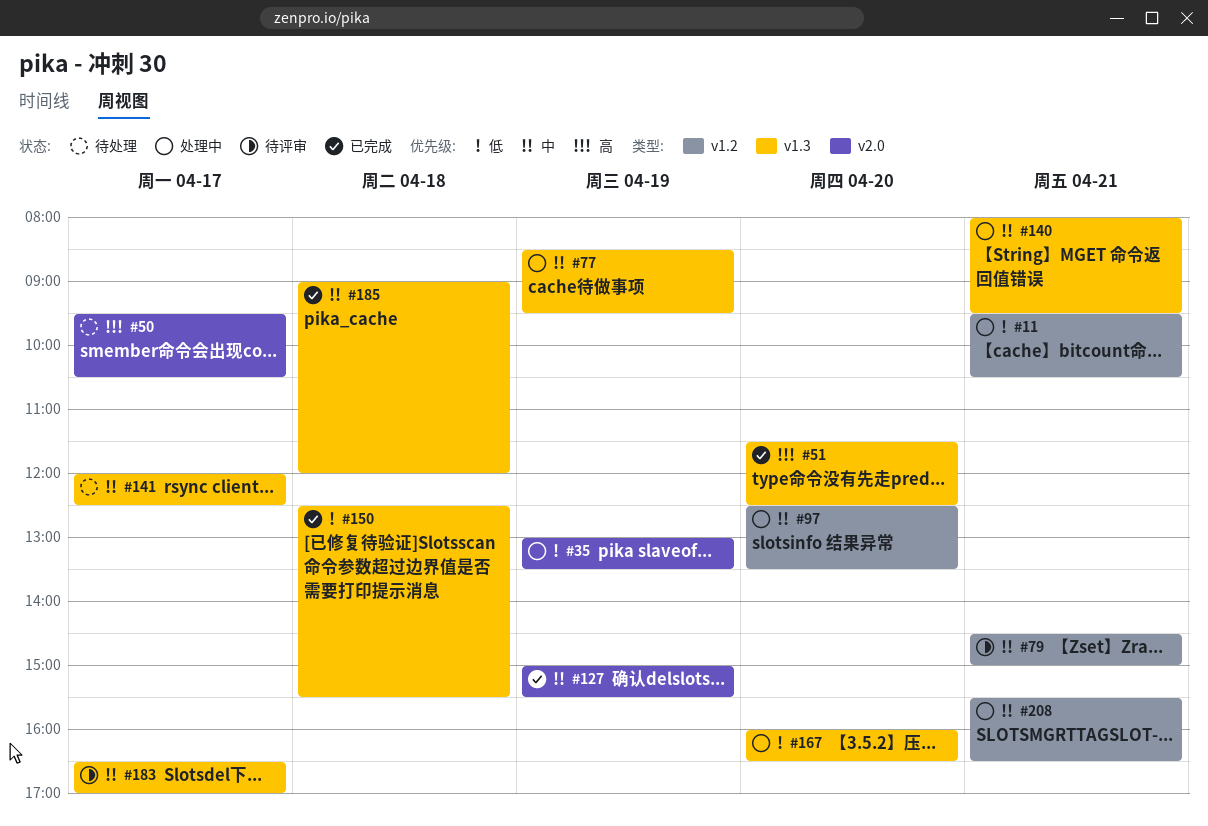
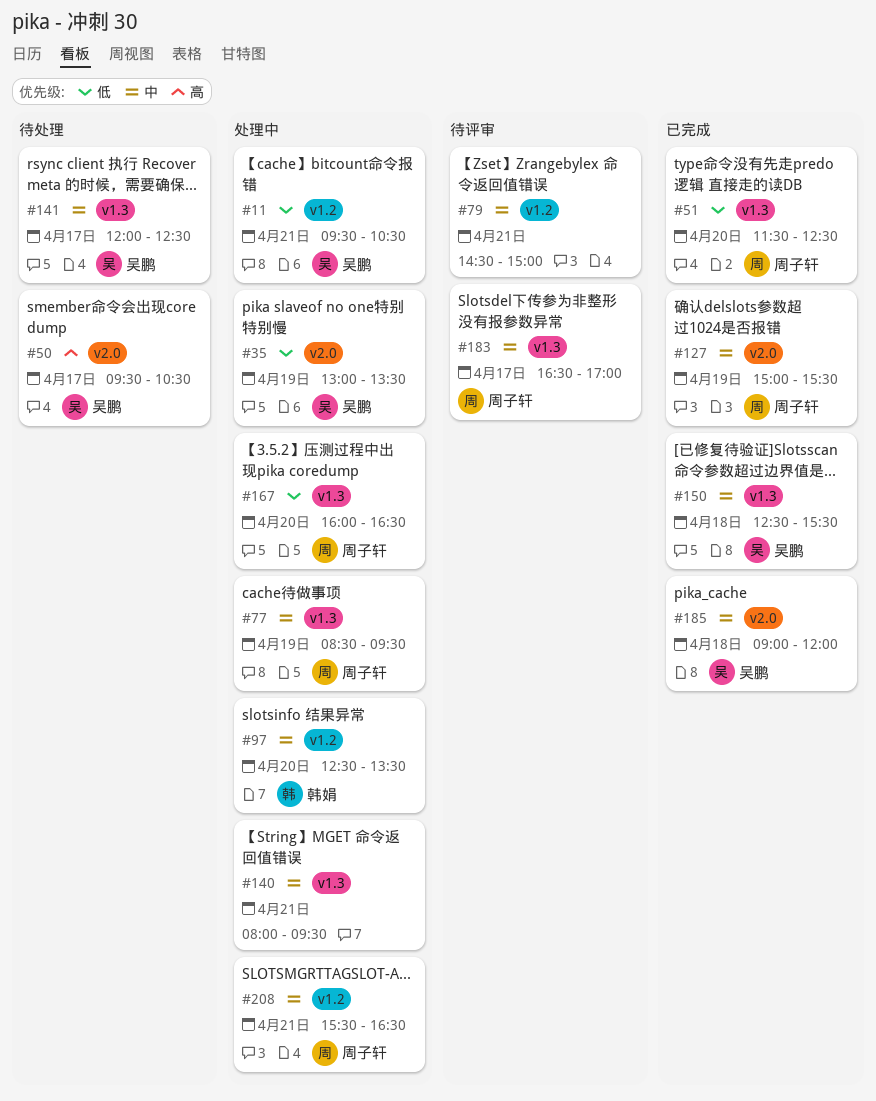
#51, priority: 高 -> 低
#150, priority: 低 -> 中
#185, label: v1.3 -> v2.0

